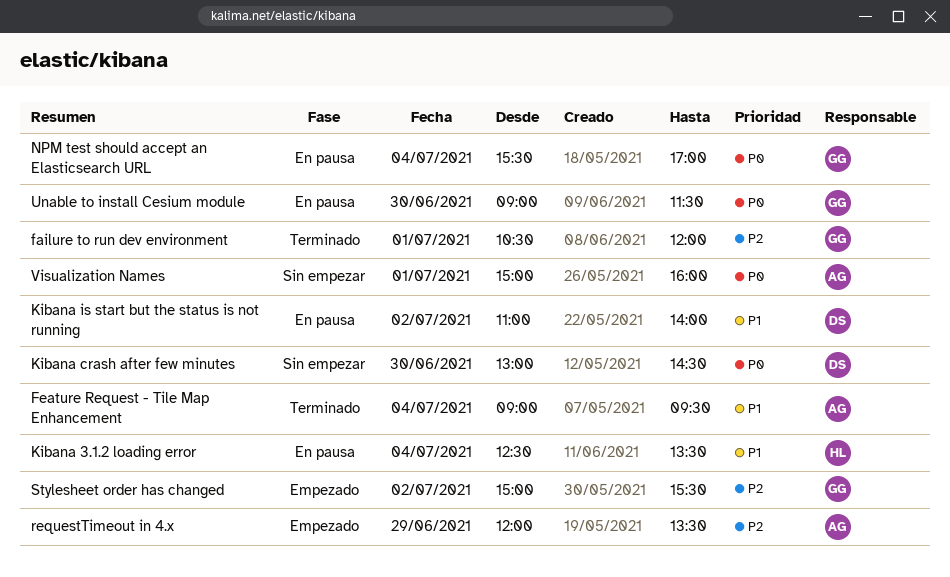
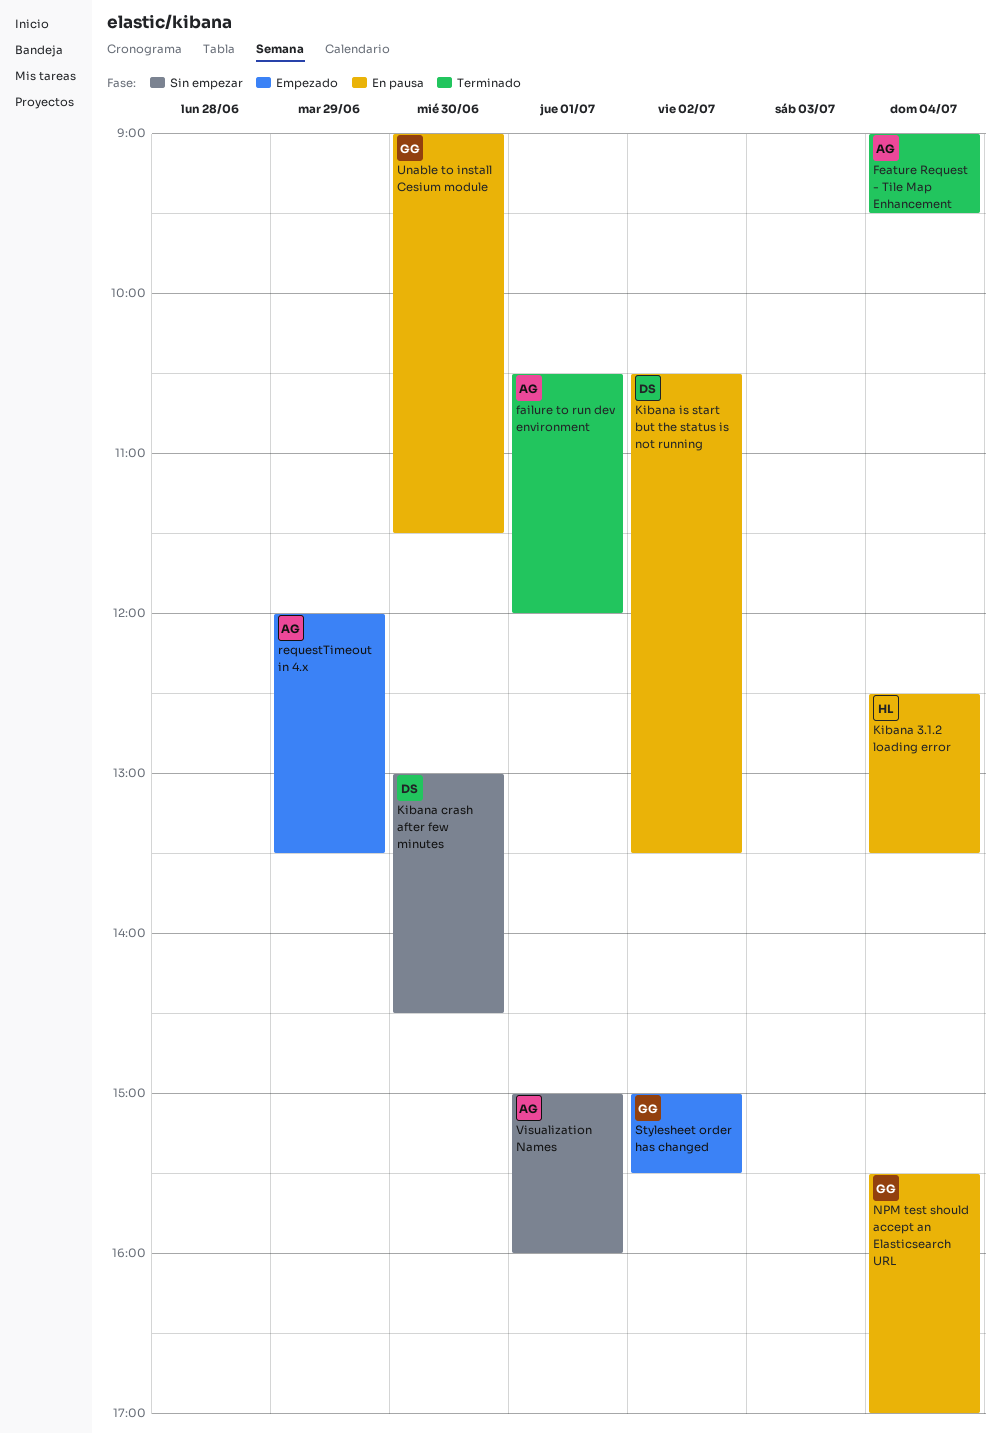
failure to run dev environment, owner: GG -> AG
Kibana is start but the status is not running, begins: 11:00 -> 10:30
Kibana is start but the status is not running, ends: 14:00 -> 13:30

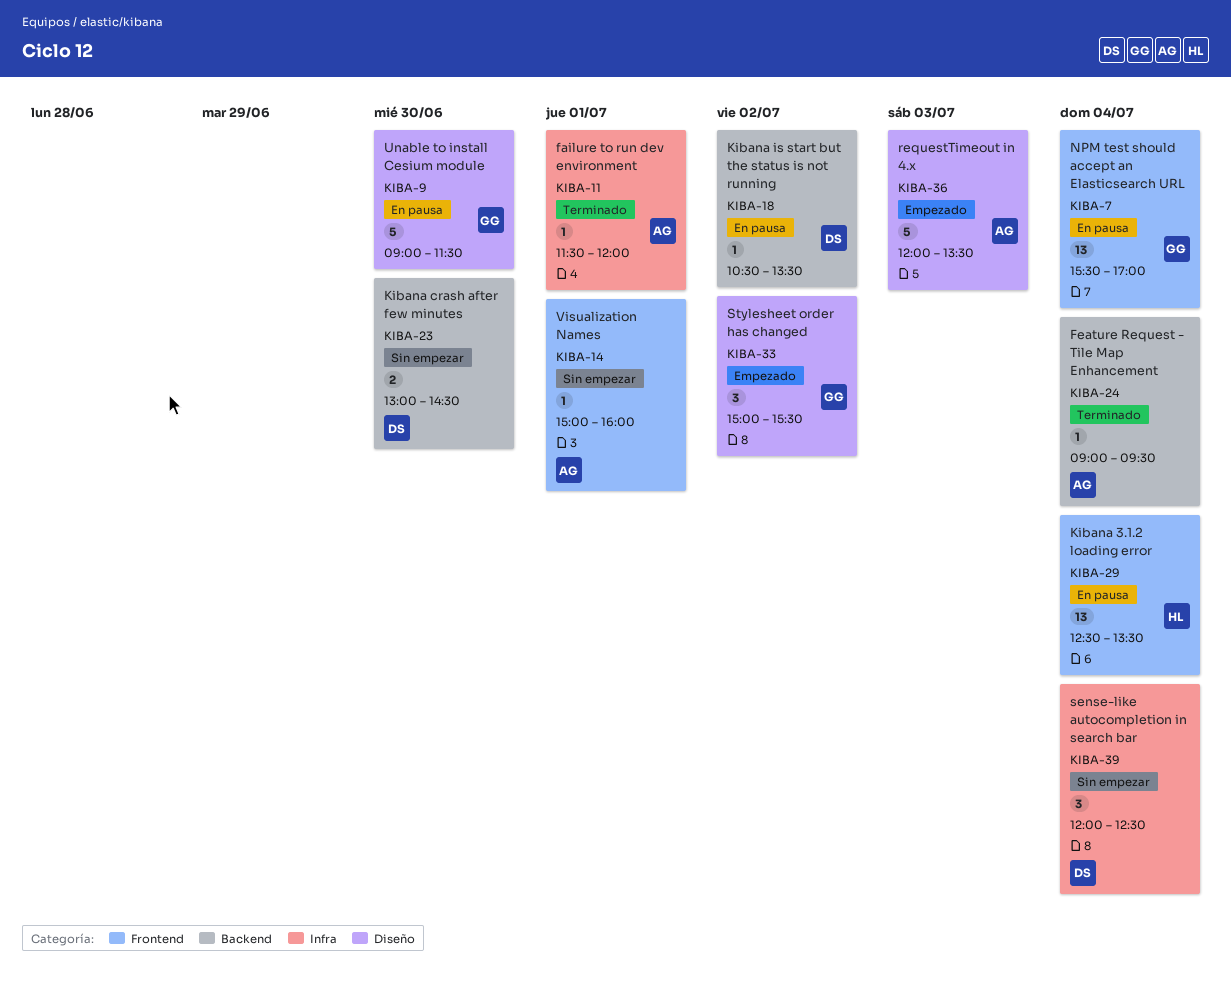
failure to run dev environment, begins: 10:30 -> 11:30
requestTimeout in 4.x, day: Jun 29 -> Jul 3
sense-like autocompletion in search bar: none -> present

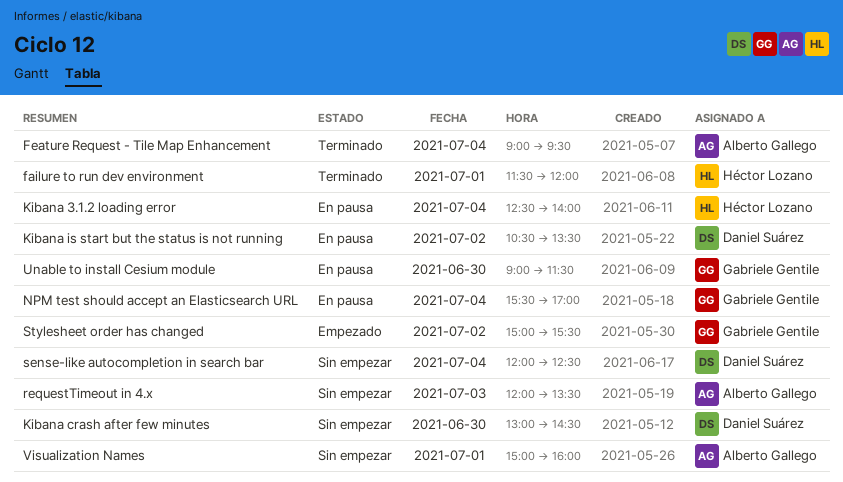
failure to run dev environment, owner: Alberto Gallego -> Héctor Lozano
Kibana 3.1.2 loading error, ends: 13:30 -> 14:00
requestTimeout in 4.x, status: Empezado -> Sin empezar

